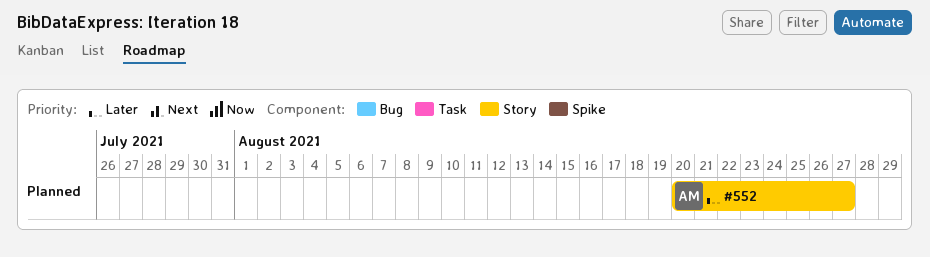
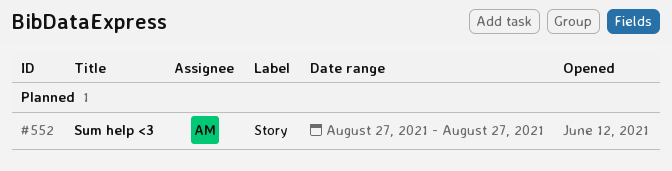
#552, start: Aug 20 -> Aug 27

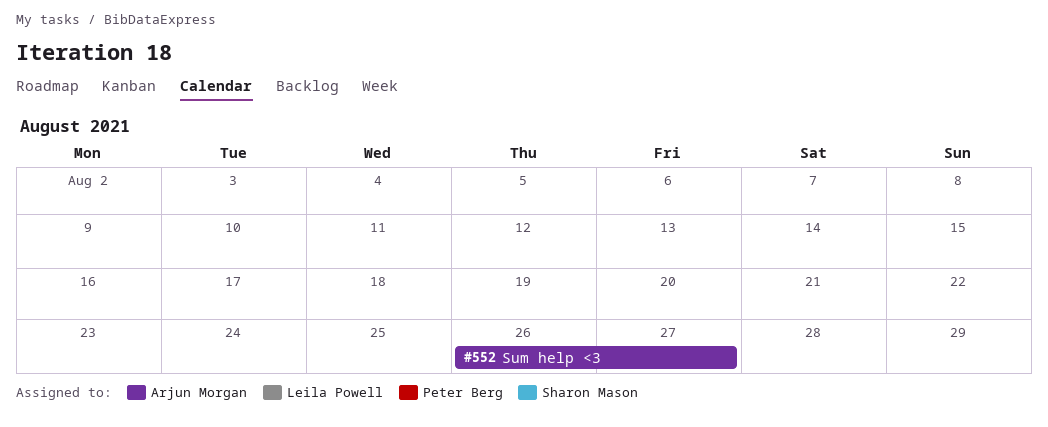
#552, start: Aug 27 -> Aug 26

